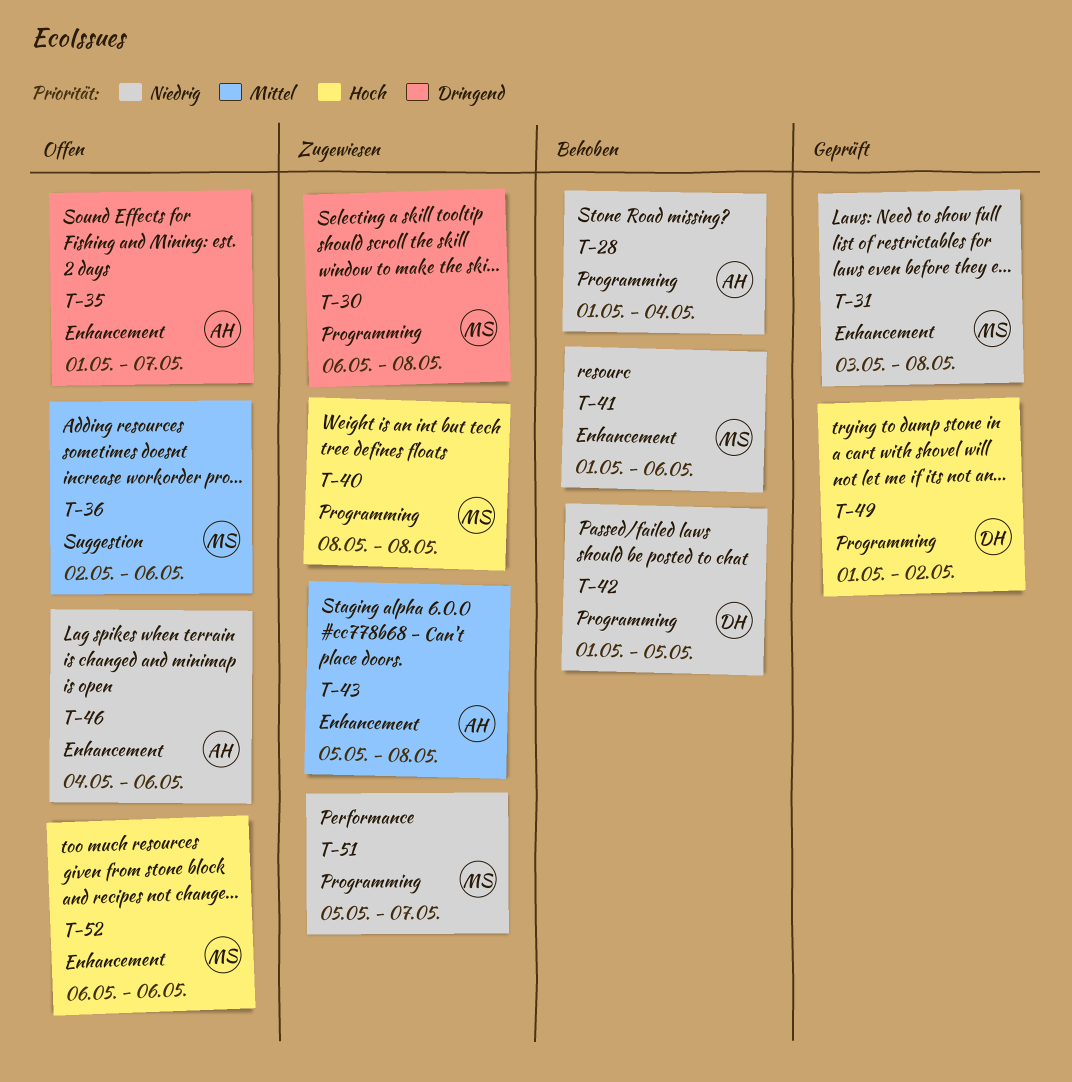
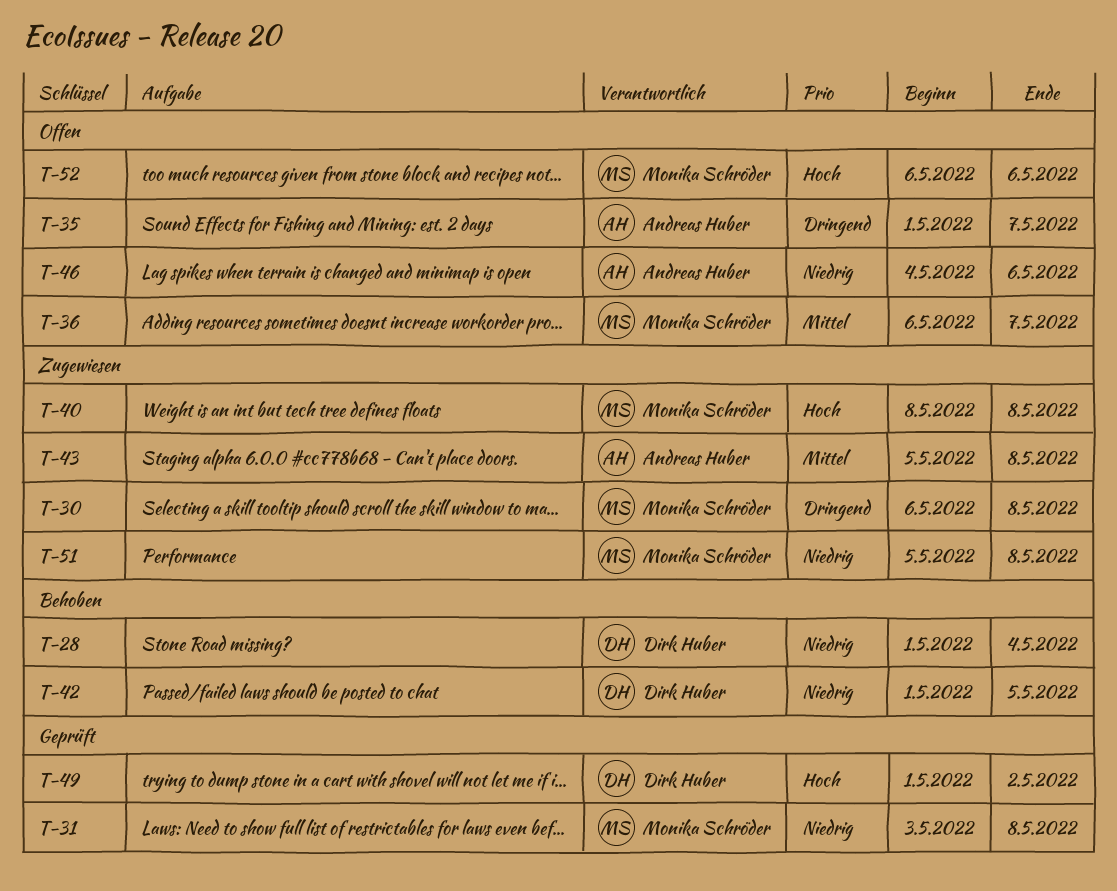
T-28, owner: Andreas Huber -> Dirk Huber
T-36, start: May 2 -> May 6
T-36, due: May 6 -> May 7
T-41: present -> none
T-51, due: May 7 -> May 8

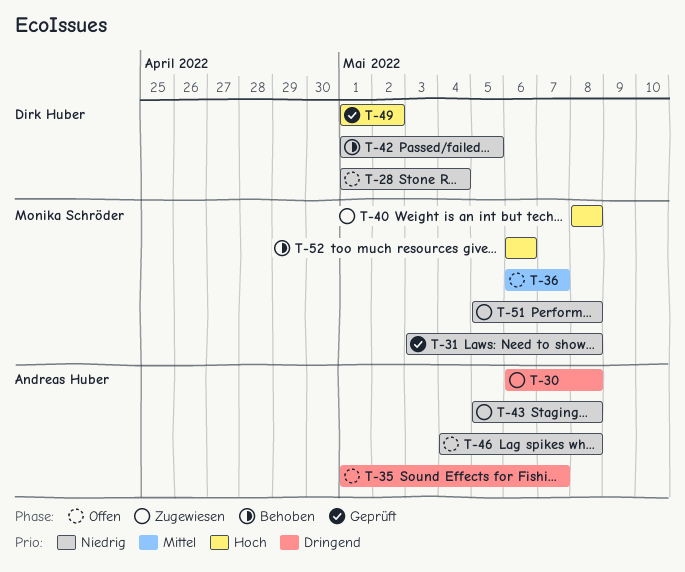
T-28, status: Behoben -> Offen
T-30, owner: Monika Schröder -> Andreas Huber
T-43, priority: Mittel -> Niedrig
T-46, due: May 6 -> May 8
T-52, status: Offen -> Behoben

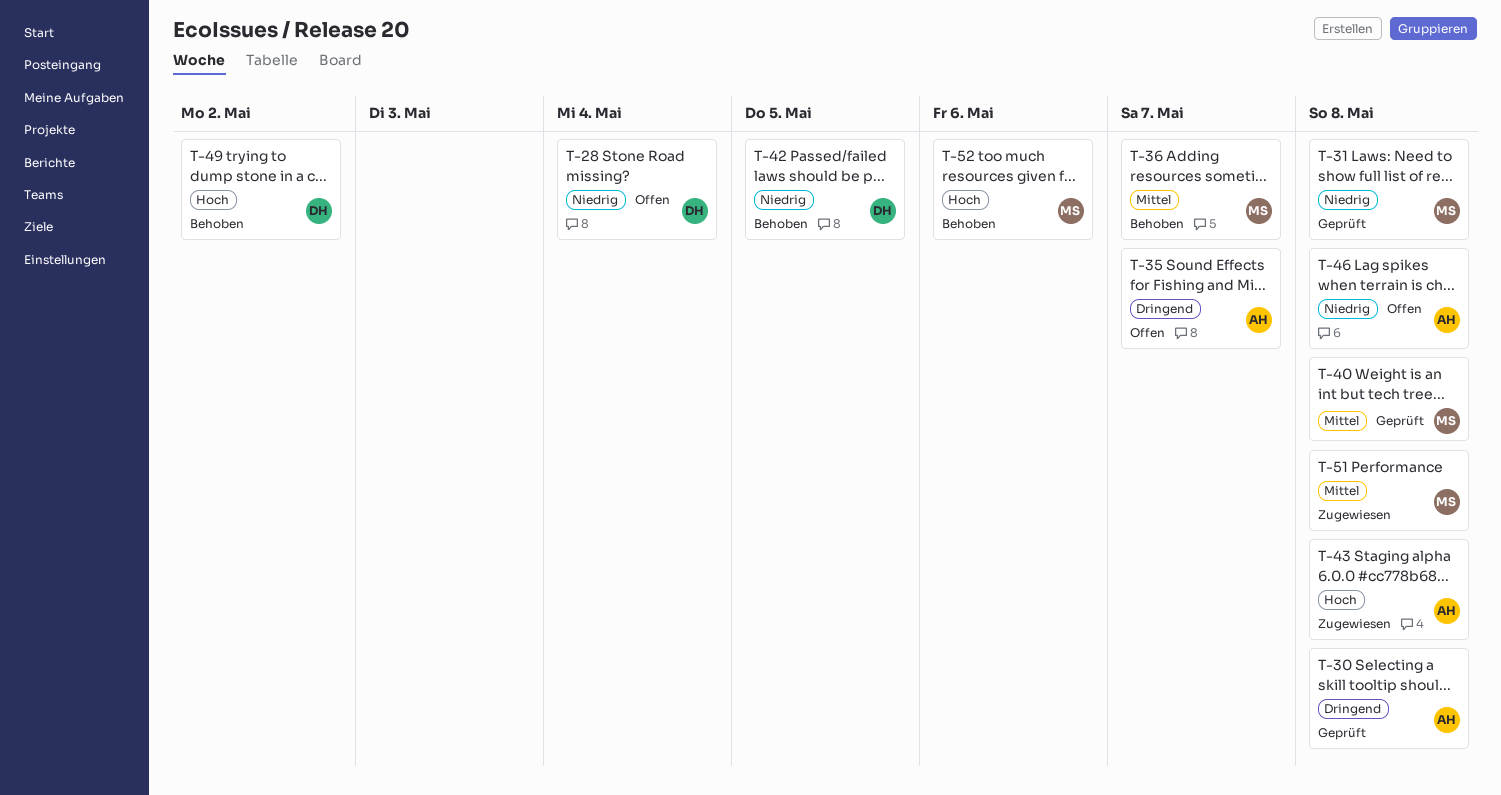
T-30, status: Zugewiesen -> Geprüft
T-36, status: Offen -> Behoben
T-40, status: Zugewiesen -> Geprüft
T-40, priority: Hoch -> Mittel
T-43, priority: Niedrig -> Hoch
T-49, status: Geprüft -> Behoben
T-51, priority: Niedrig -> Mittel

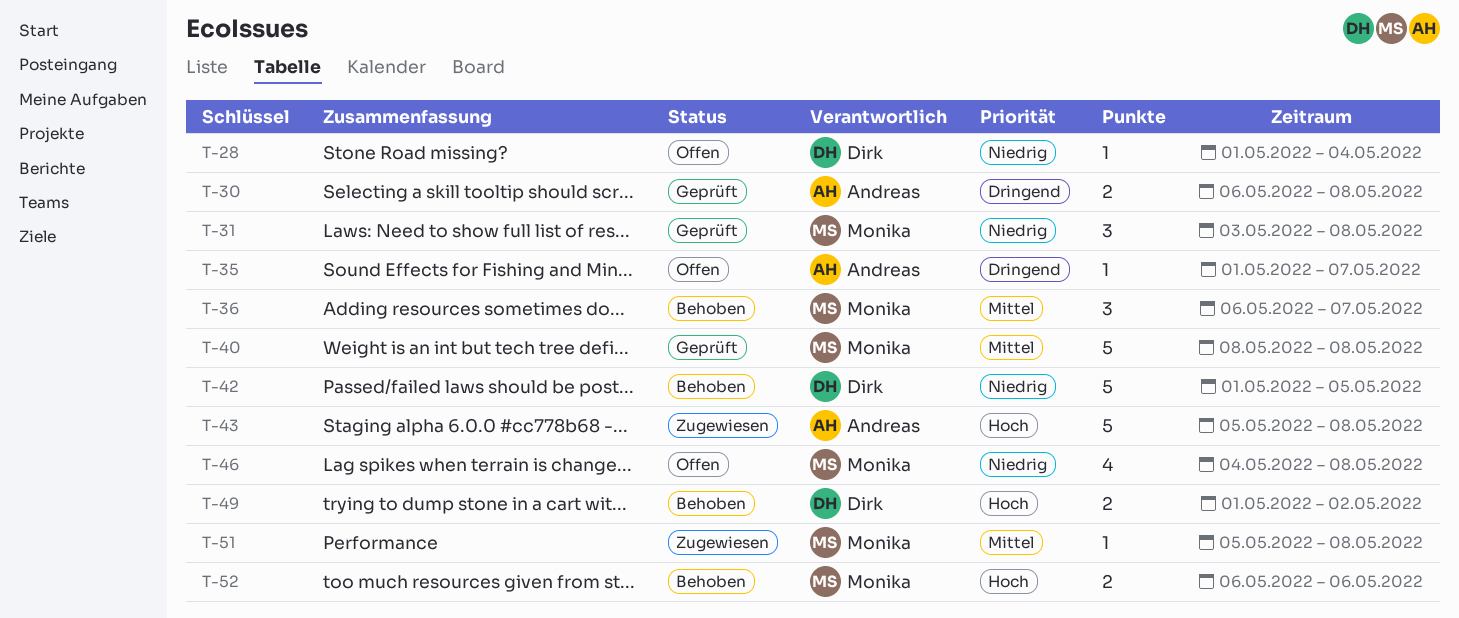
T-46, owner: Andreas -> Monika

